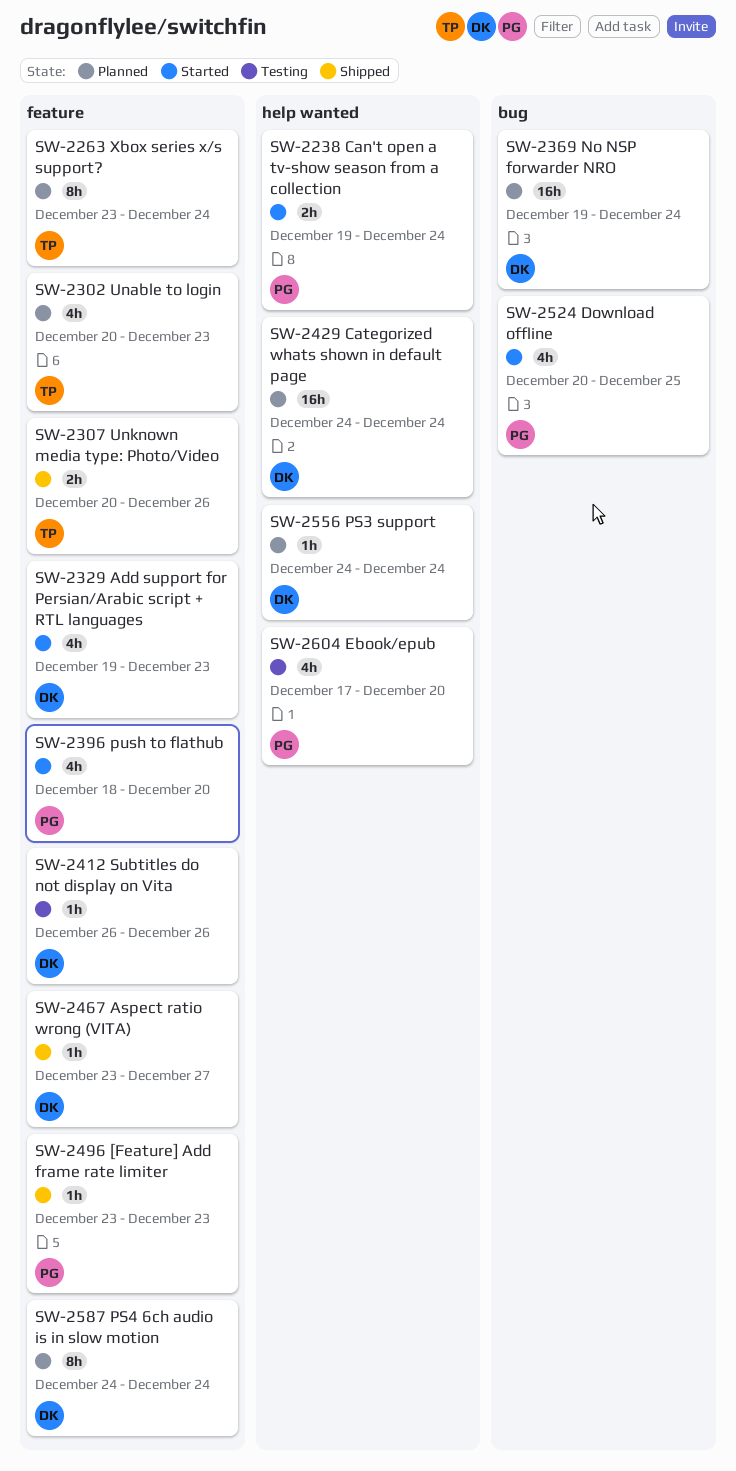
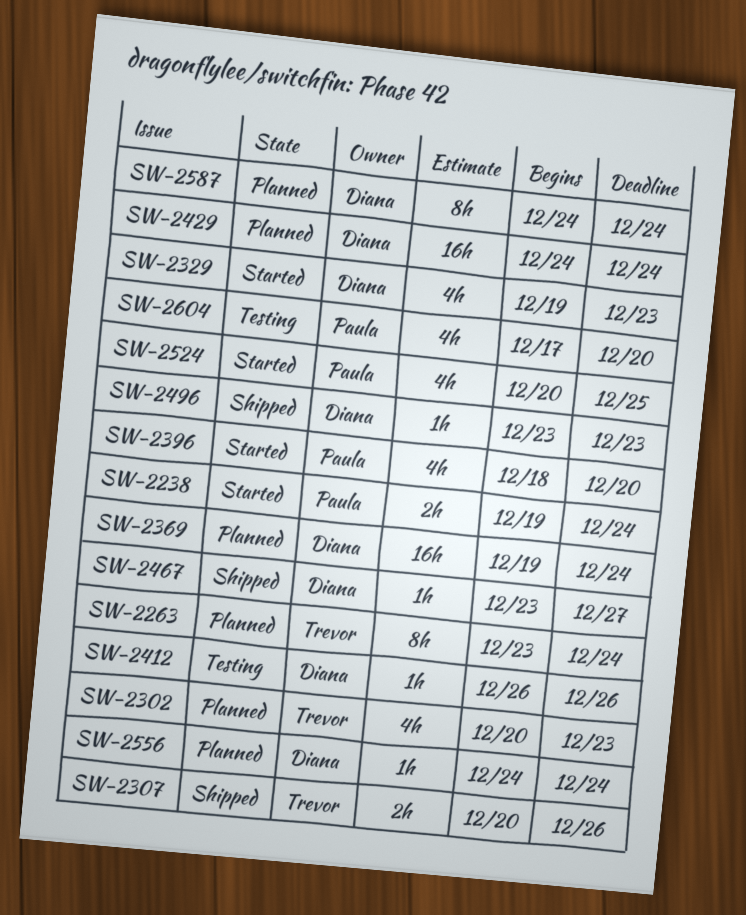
SW-2496, owner: Paula -> Diana

